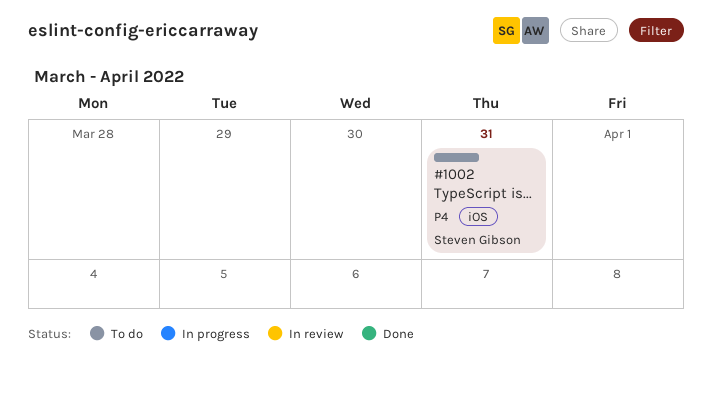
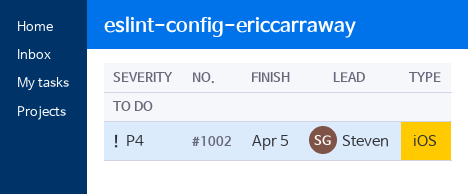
#1002, due: Mar 31 -> Apr 5

